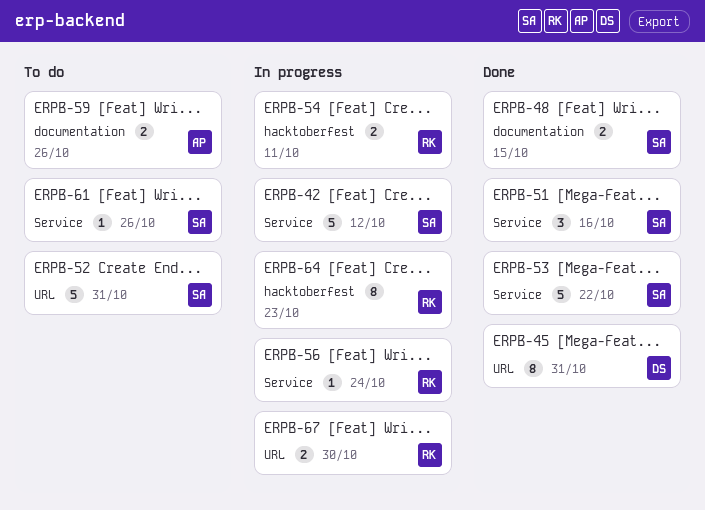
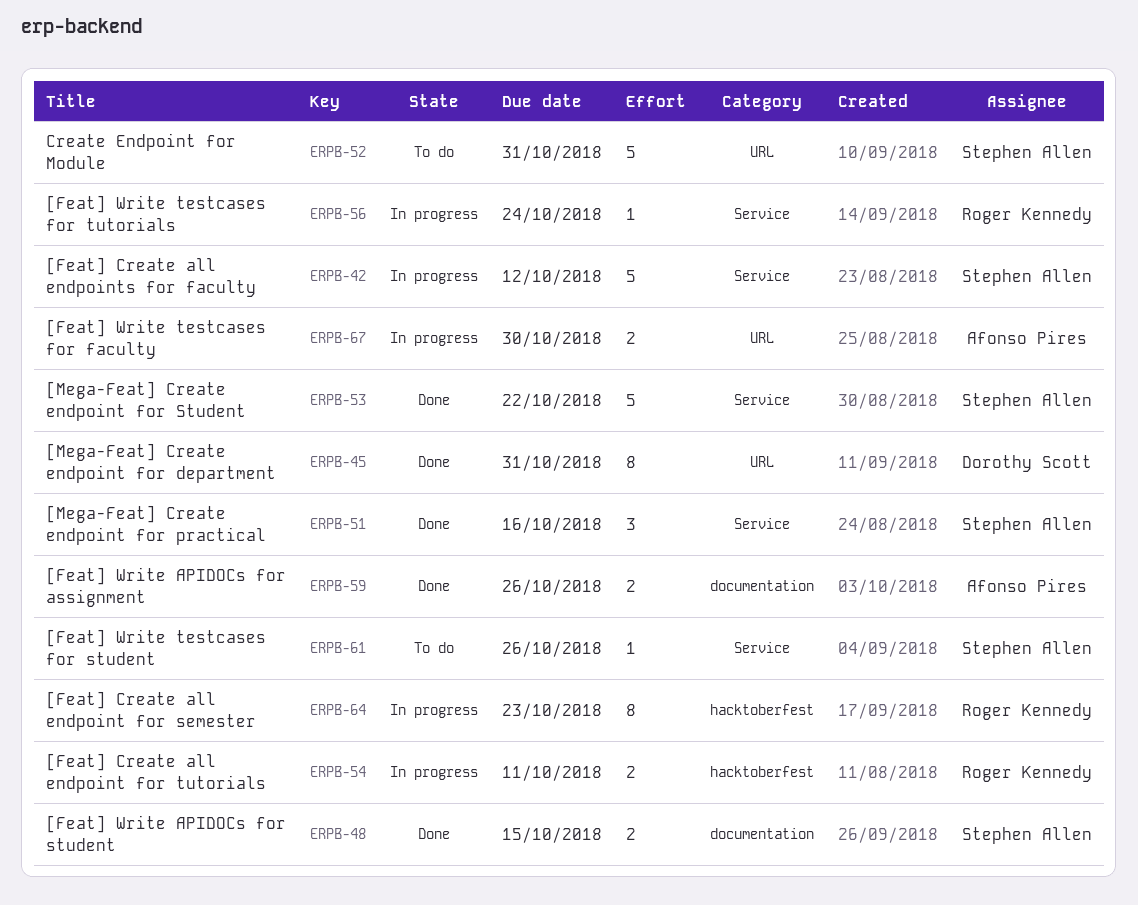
ERPB-59, status: To do -> Done
ERPB-67, owner: Roger Kennedy -> Afonso Pires

